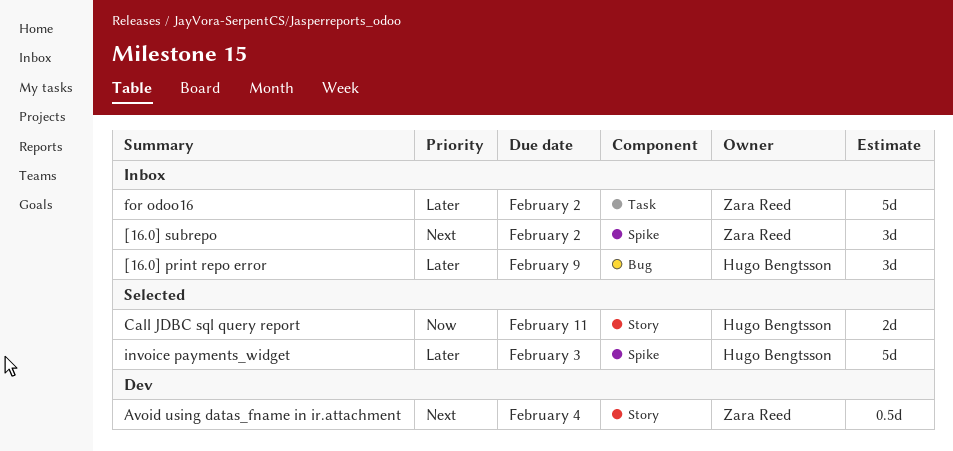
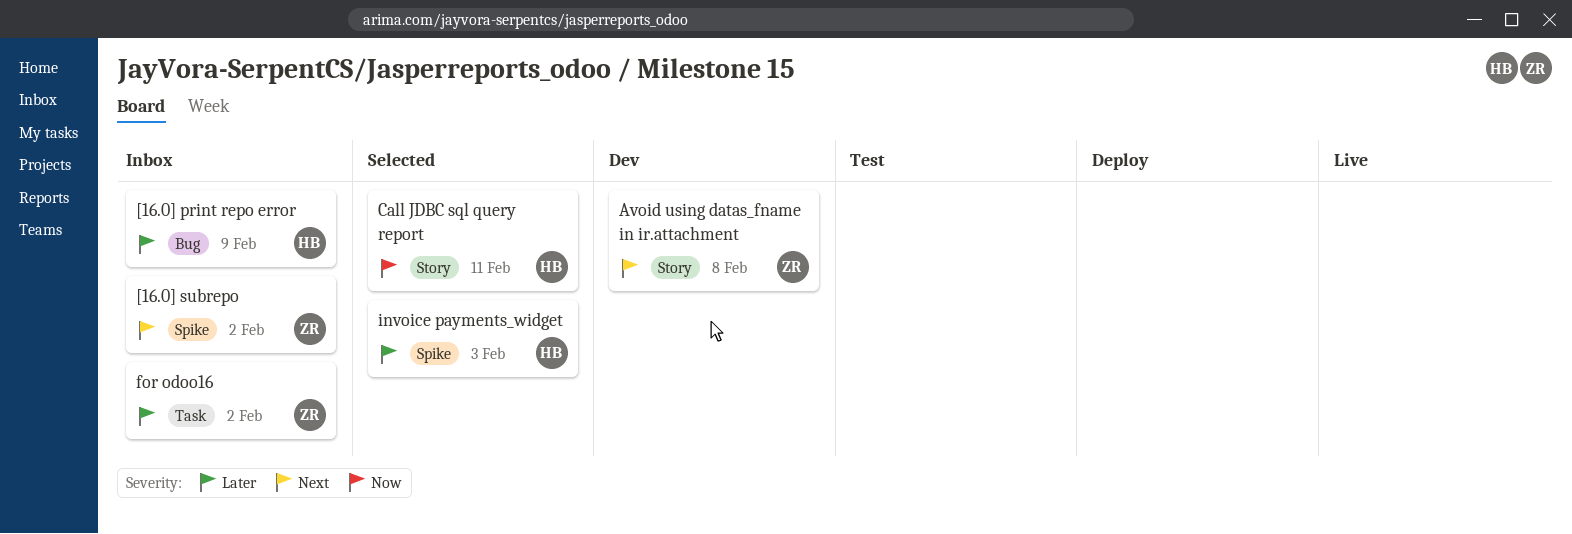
Avoid using datas_fname in ir.attachment, due: Feb 4 -> Feb 8

